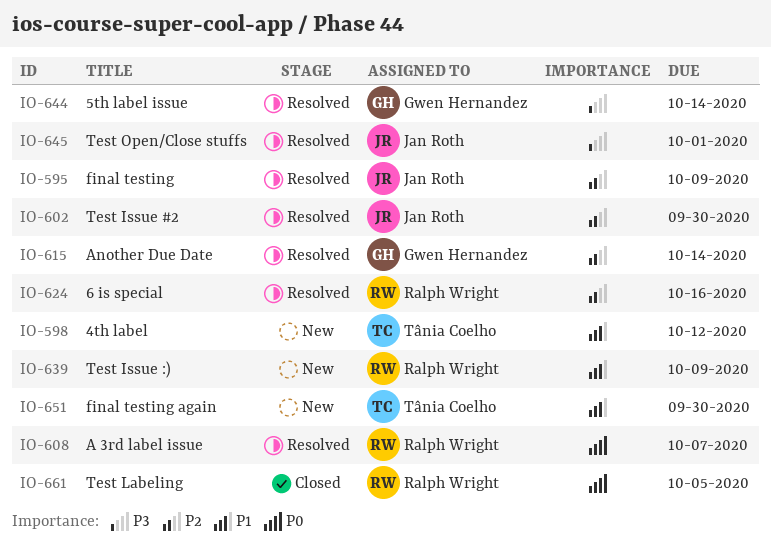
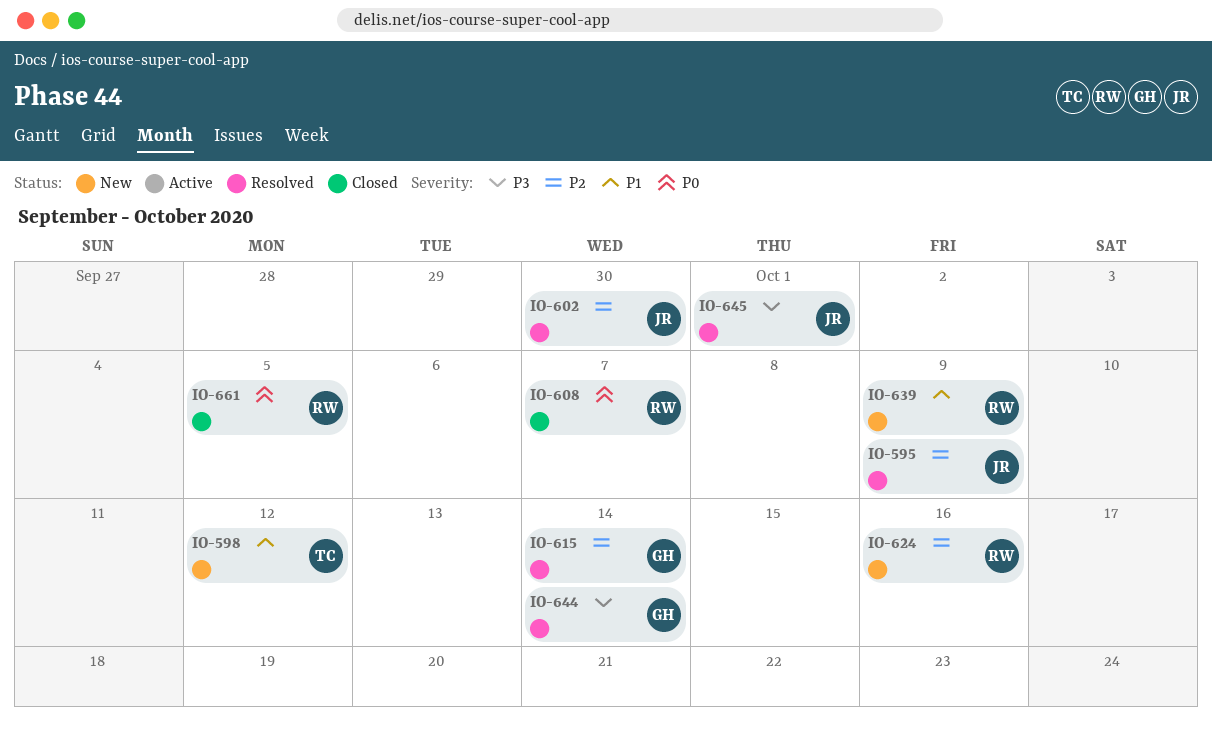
IO-608, status: Resolved -> Closed
IO-624, status: Resolved -> New
IO-651: present -> none

